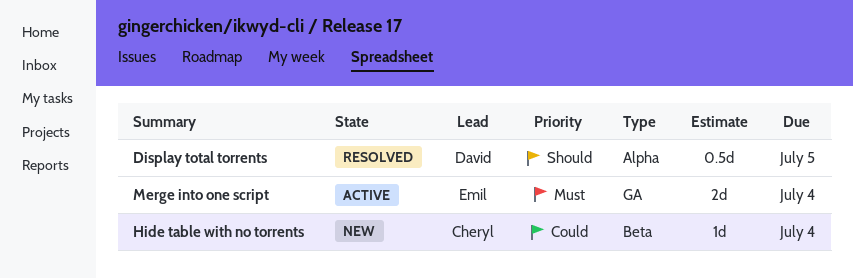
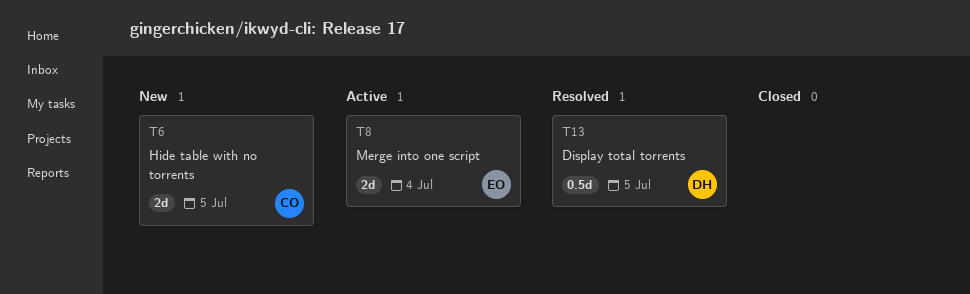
Hide table with no torrents, estimate: 1d -> 2d
Hide table with no torrents, due: Jul 4 -> Jul 5

